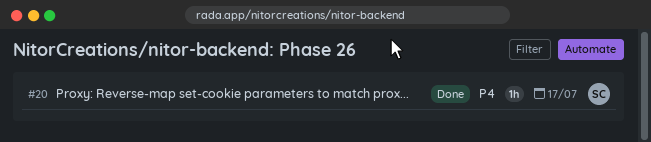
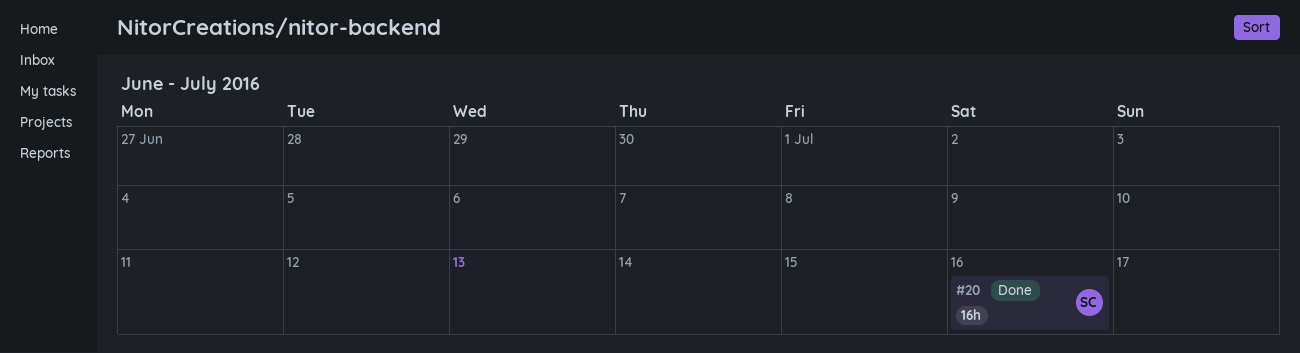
#20, estimate: 1h -> 16h
#20, due: Jul 17 -> Jul 16

